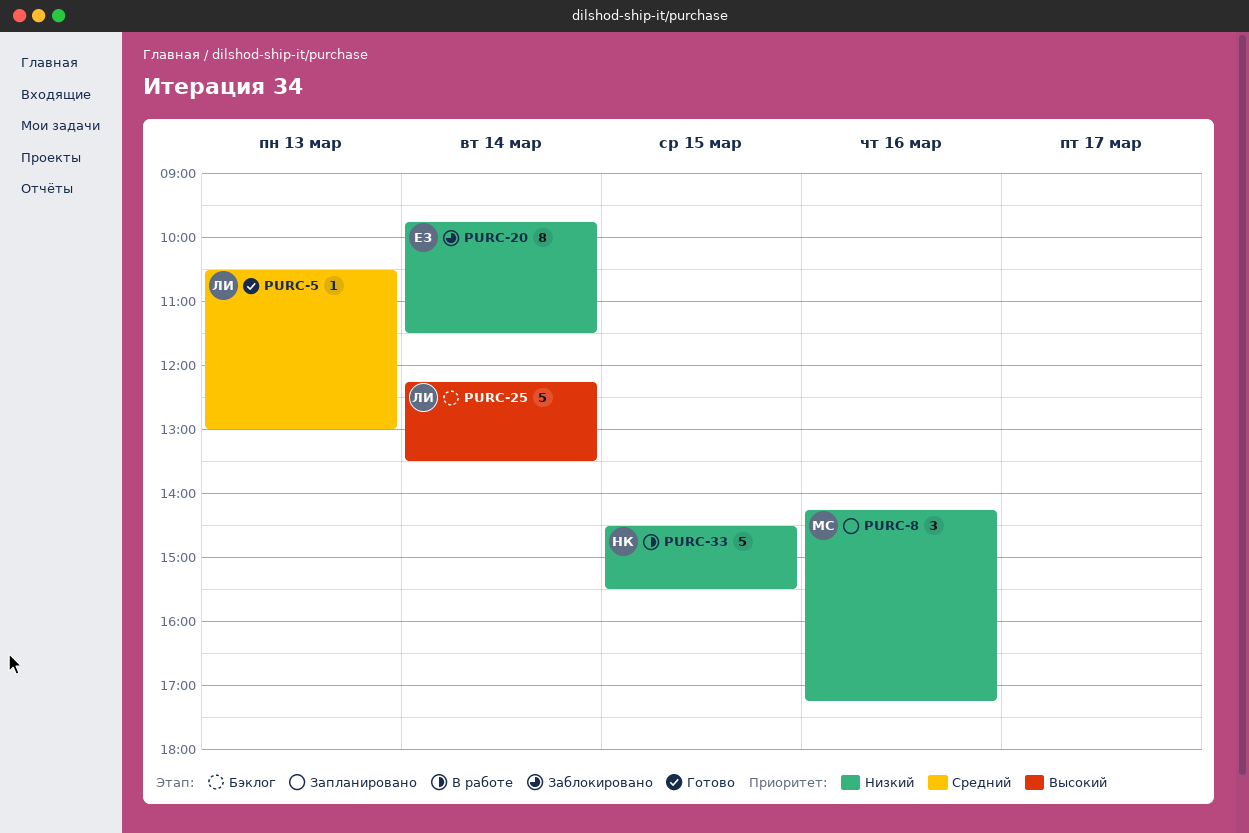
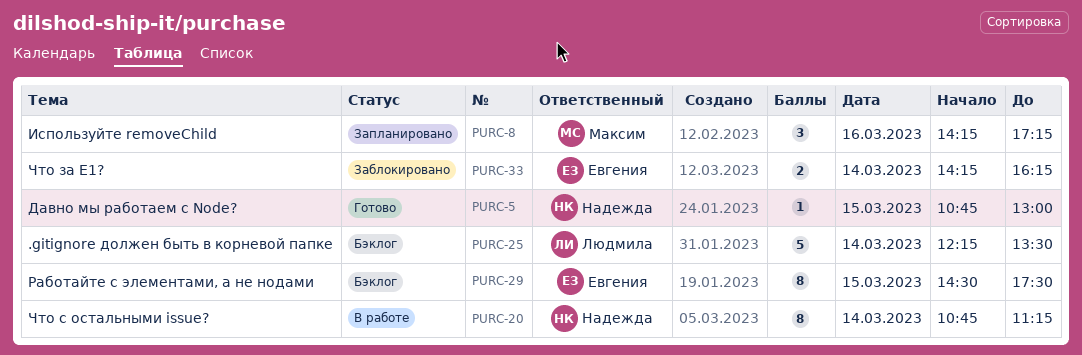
PURC-5, owner: Людмила -> Надежда
PURC-5, day: Mar 13 -> Mar 15
PURC-5, begins: 10:30 -> 10:45
PURC-20, status: Заблокировано -> В работе
PURC-20, owner: Евгения -> Надежда
PURC-20, begins: 09:45 -> 10:45
PURC-20, ends: 11:30 -> 11:15
PURC-29: none -> present
PURC-33, status: В работе -> Заблокировано
PURC-33, owner: Надежда -> Евгения
PURC-33, estimate: 5 -> 2
PURC-33, day: Mar 15 -> Mar 14
PURC-33, begins: 14:30 -> 14:15
PURC-33, ends: 15:30 -> 16:15

